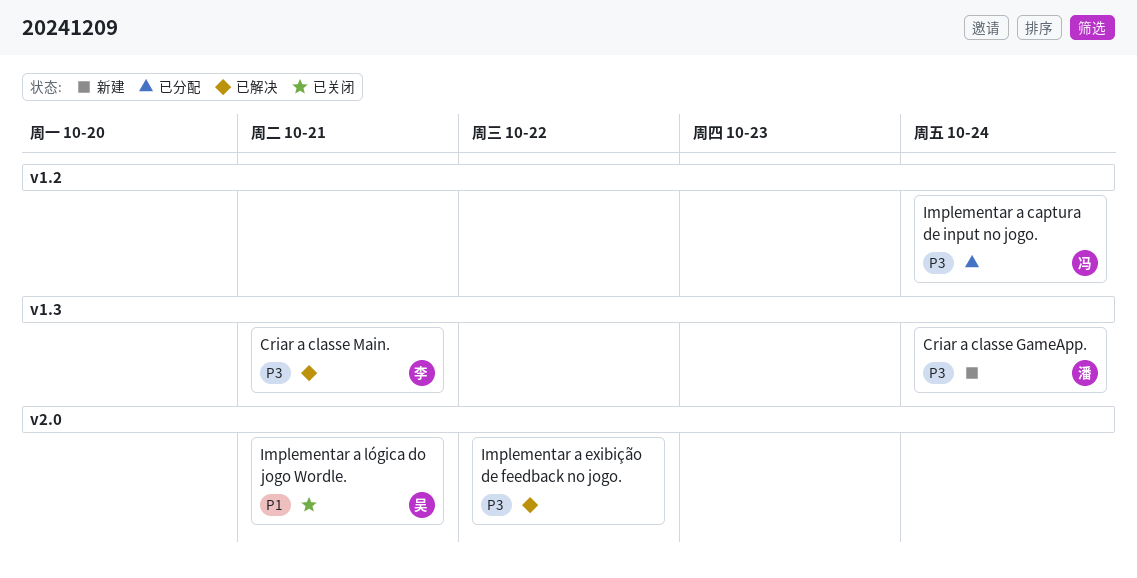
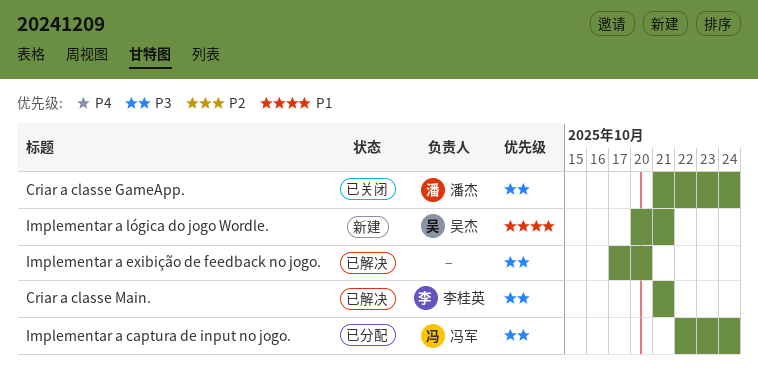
Criar a classe GameApp., status: 新建 -> 已关闭
Implementar a exibição de feedback no jogo., due: Oct 22 -> Oct 20
Implementar a lógica do jogo Wordle., status: 已关闭 -> 新建

